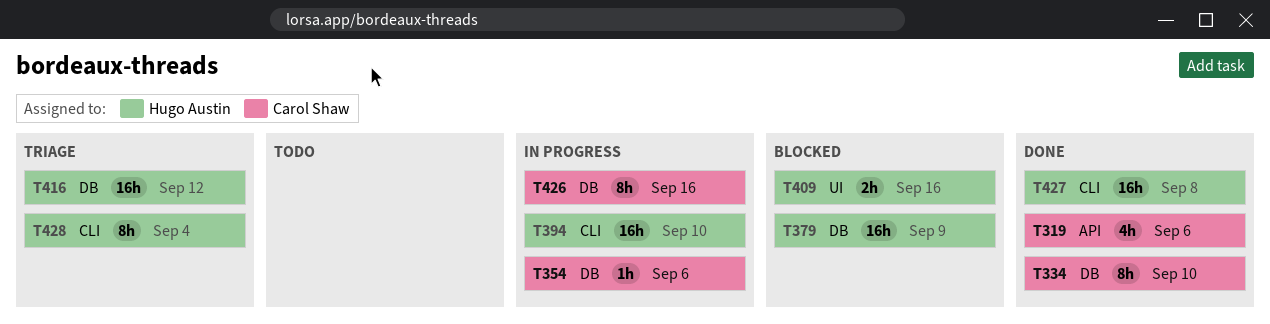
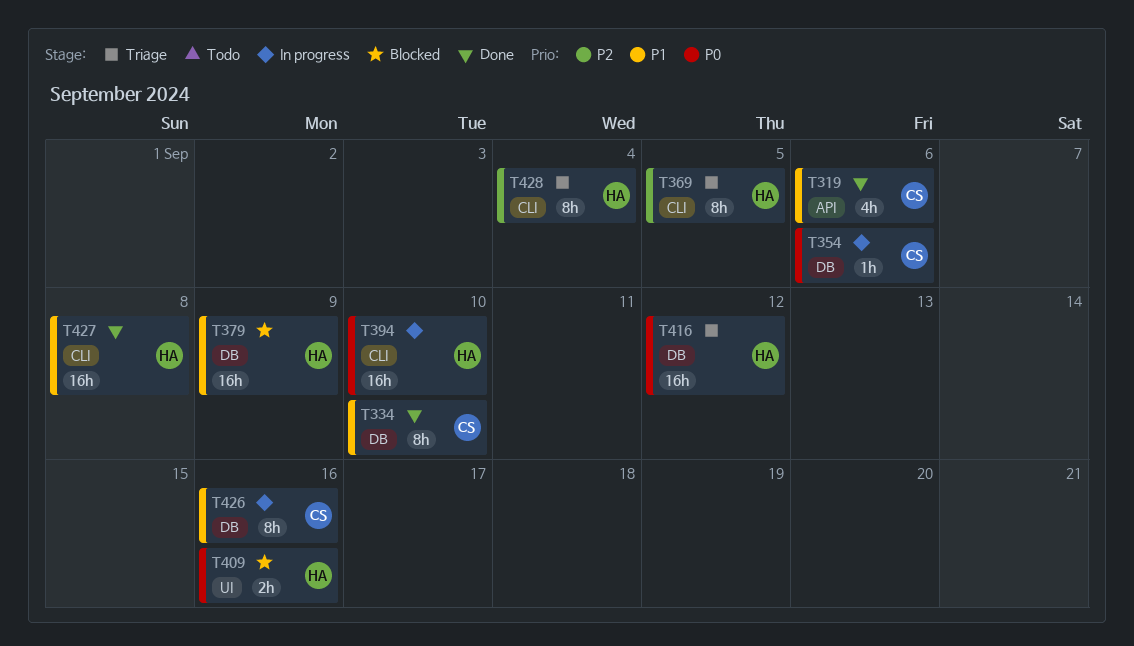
T369: none -> present

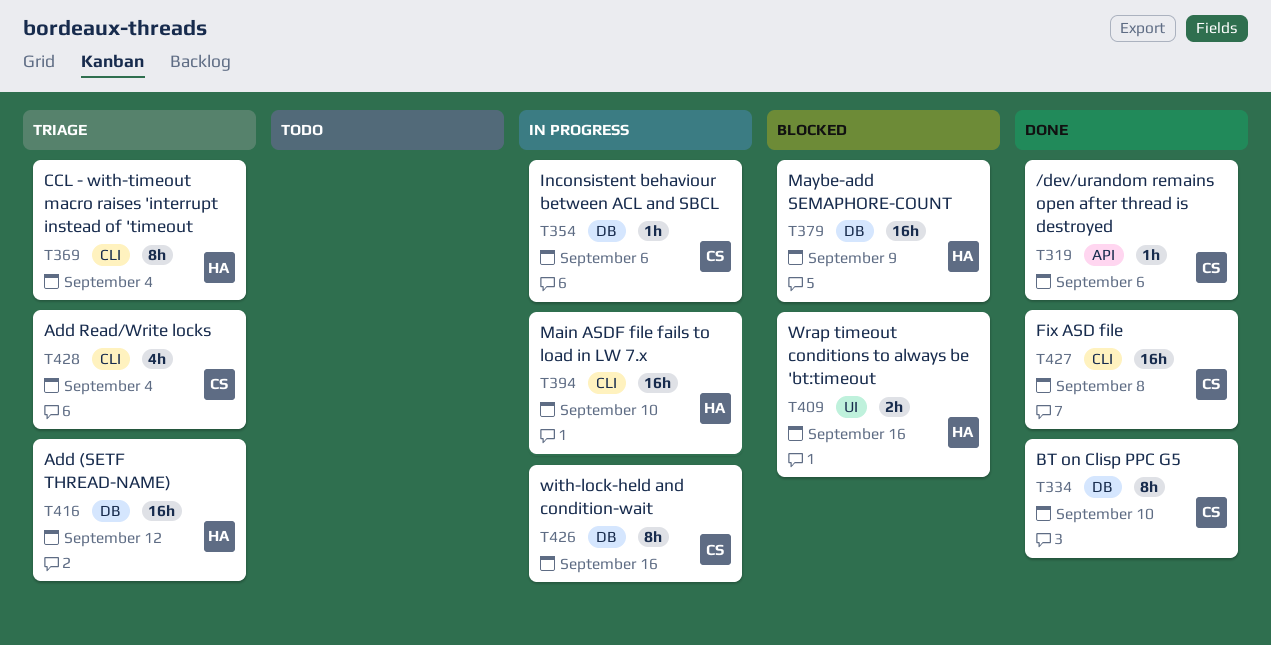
T319, estimate: 4h -> 1h
T369, due: Sep 5 -> Sep 4
T427, owner: HA -> CS
T428, owner: HA -> CS
T428, estimate: 8h -> 4h

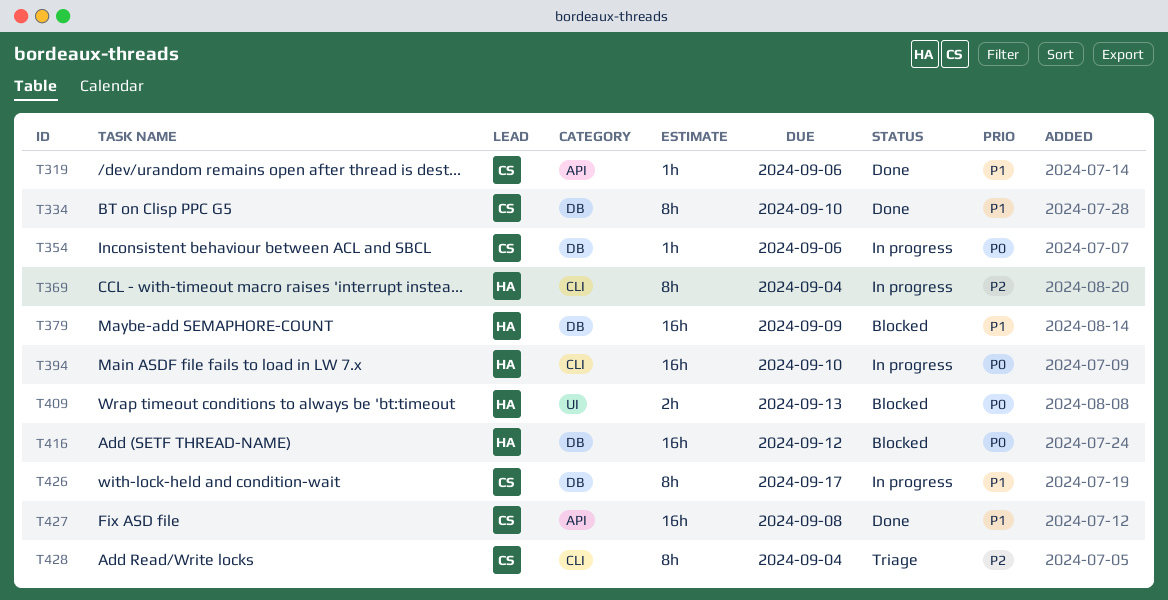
T369, status: Triage -> In progress
T409, due: Sep 16 -> Sep 13
T416, status: Triage -> Blocked
T426, due: Sep 16 -> Sep 17
T427, label: CLI -> API
T428, estimate: 4h -> 8h

